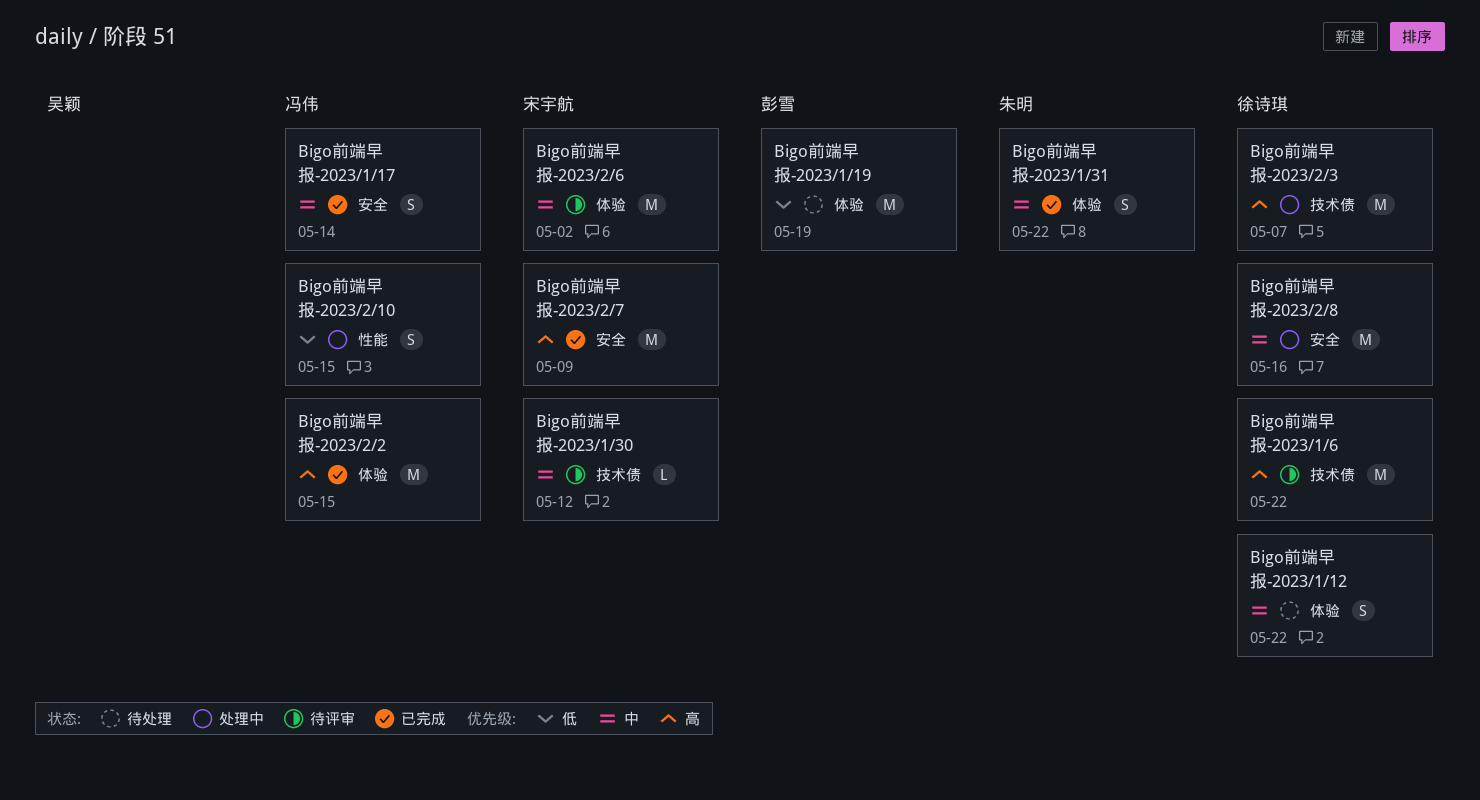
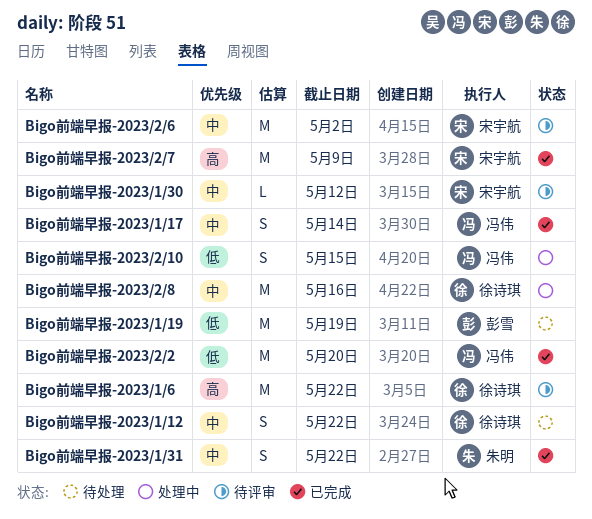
Bigo前端早报-2023/2/2, priority: 高 -> 低
Bigo前端早报-2023/2/2, due: May 15 -> May 20
Bigo前端早报-2023/2/3: present -> none

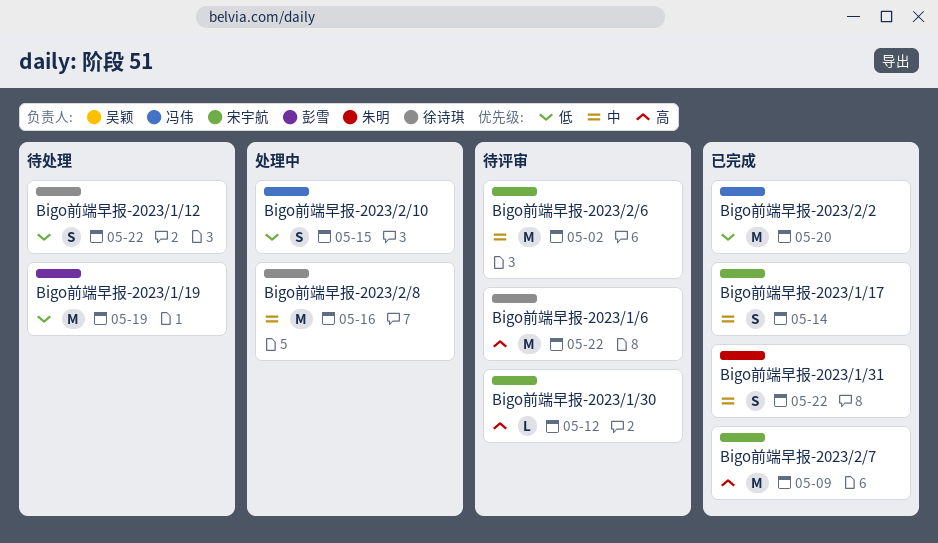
Bigo前端早报-2023/1/12, priority: 中 -> 低
Bigo前端早报-2023/1/17, owner: 冯伟 -> 宋宇航
Bigo前端早报-2023/1/30, priority: 中 -> 高

